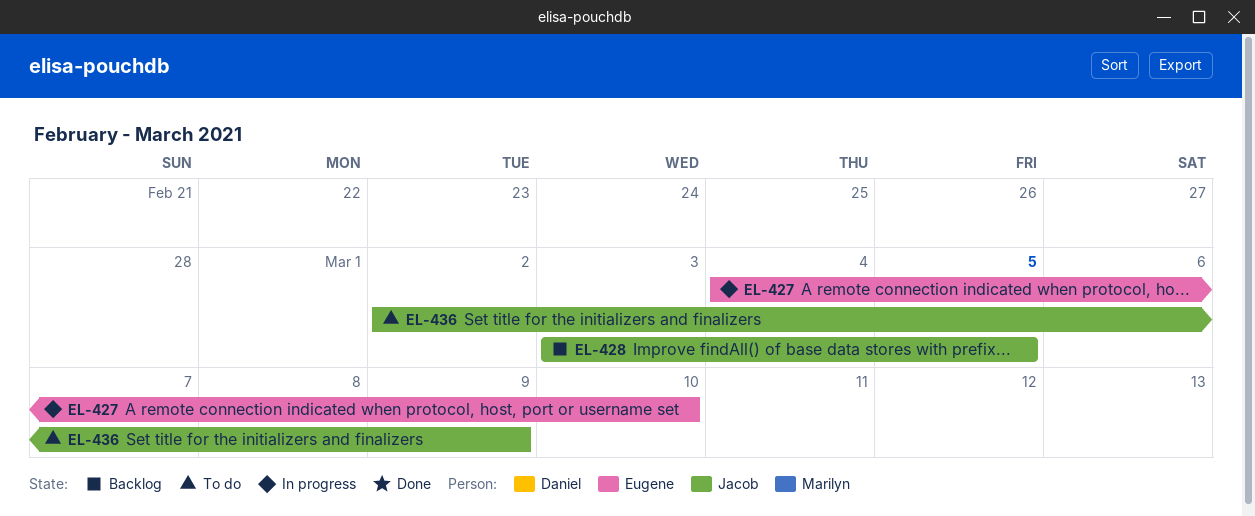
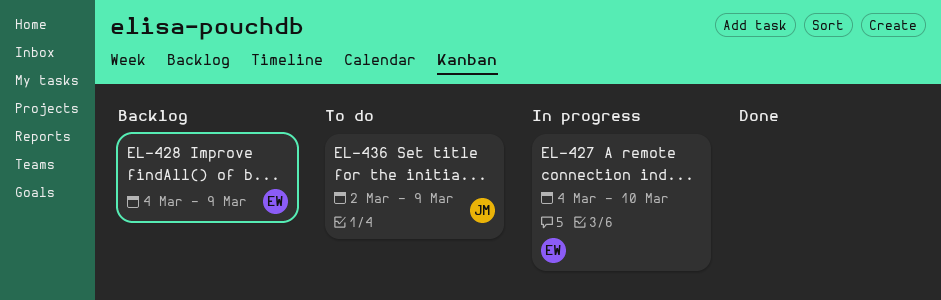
EL-428, owner: Jacob -> Eugene
EL-428, start: Mar 3 -> Mar 4
EL-428, due: Mar 5 -> Mar 9

